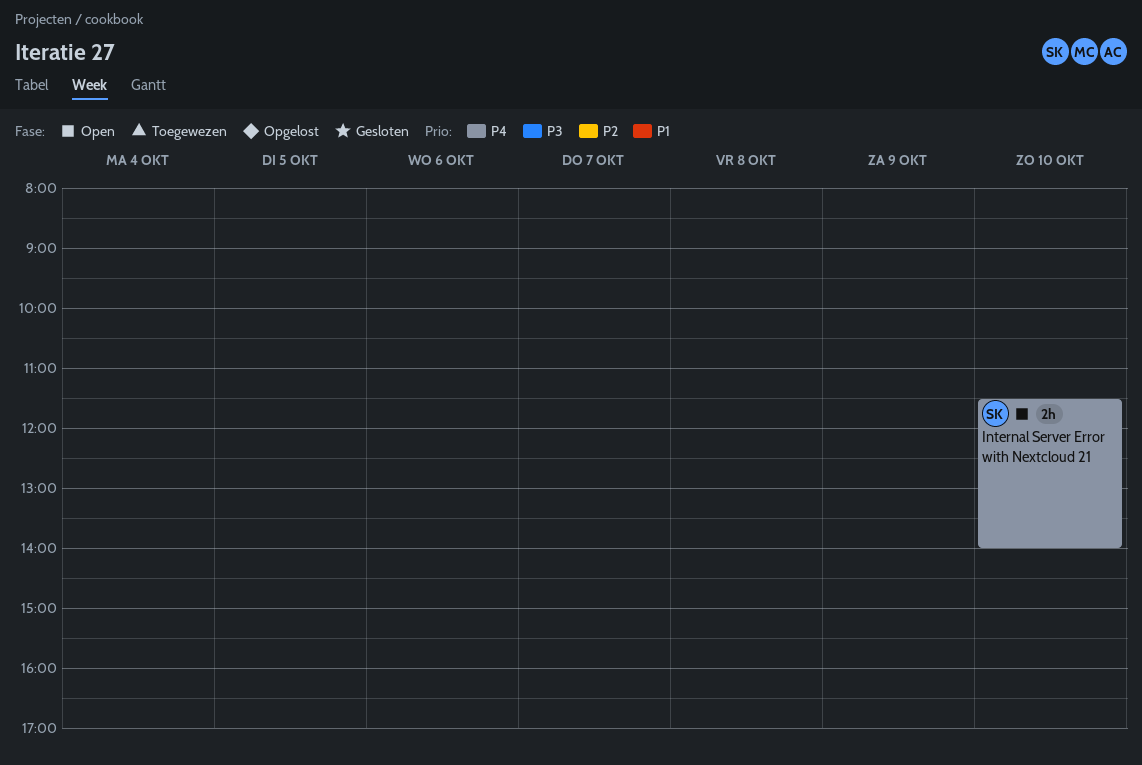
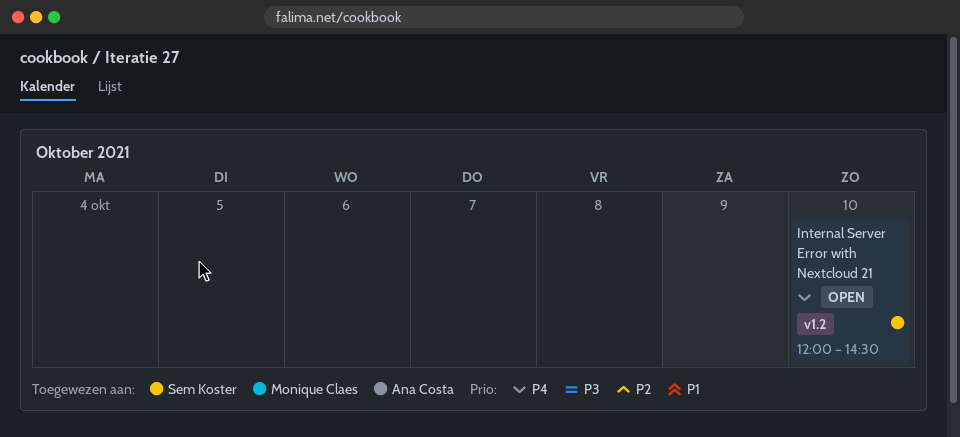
Internal Server Error with Nextcloud 21, begins: 11:30 -> 12:00
Internal Server Error with Nextcloud 21, ends: 14:00 -> 14:30

